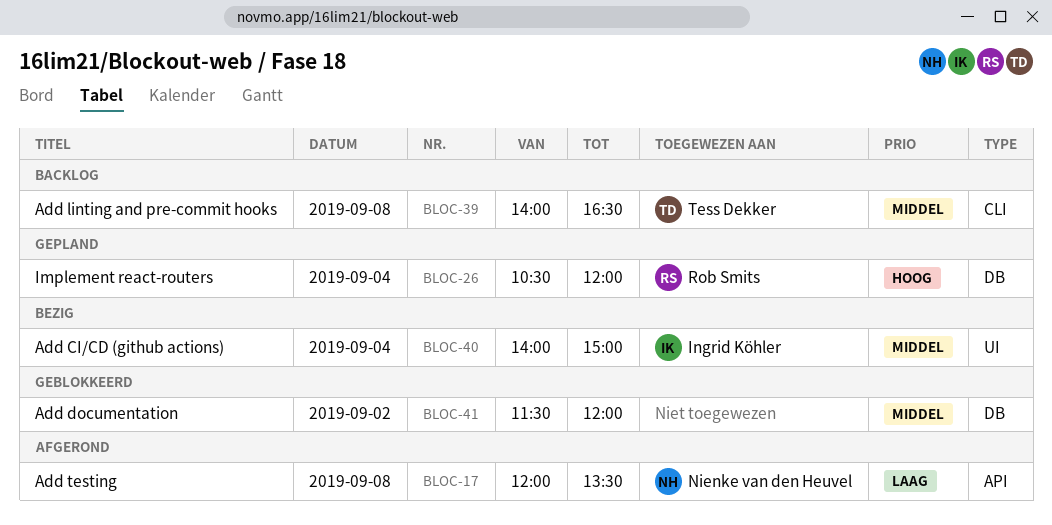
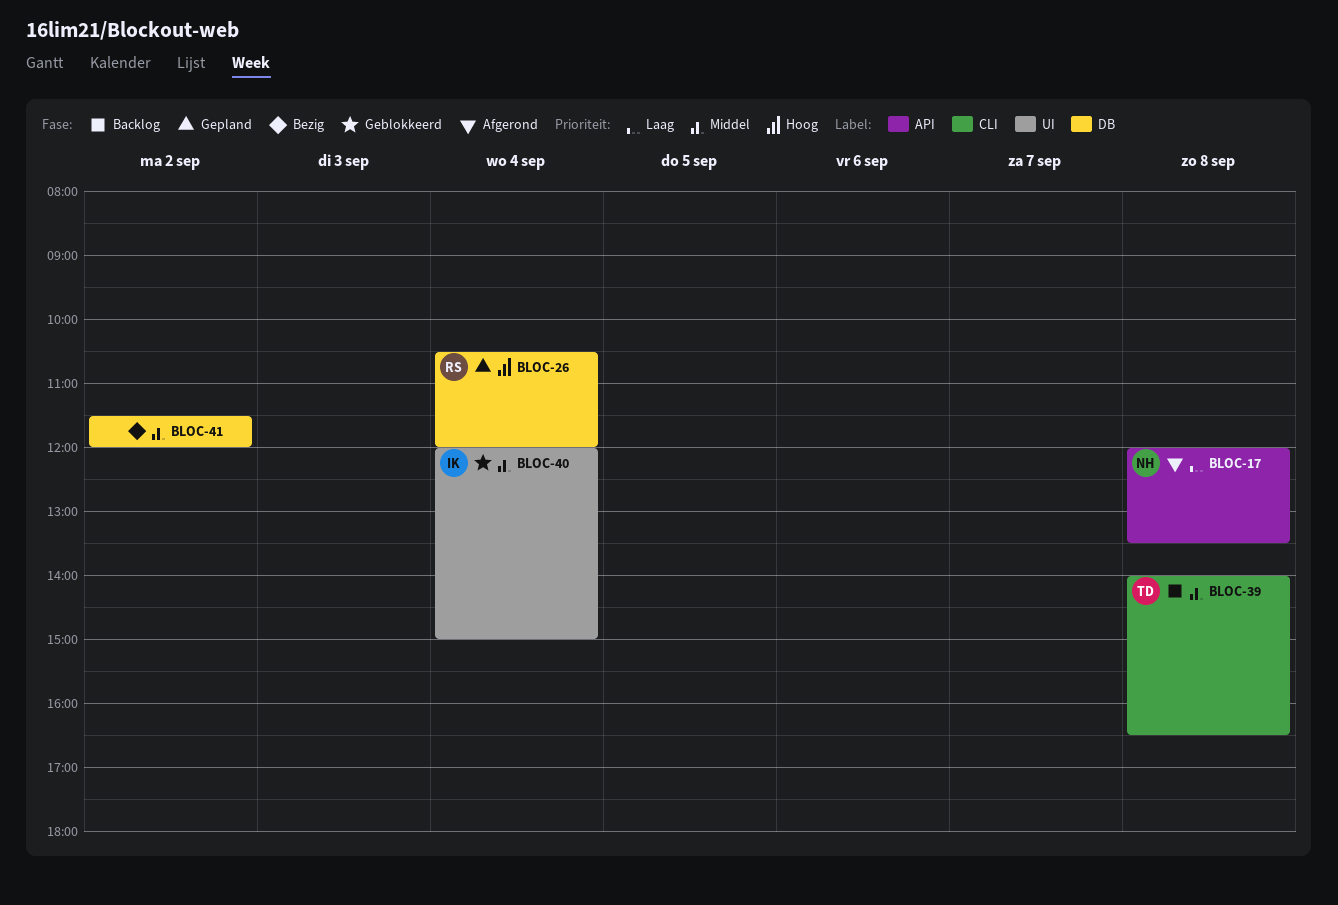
BLOC-40, status: Bezig -> Geblokkeerd
BLOC-40, begins: 14:00 -> 12:00
BLOC-41, status: Geblokkeerd -> Bezig

